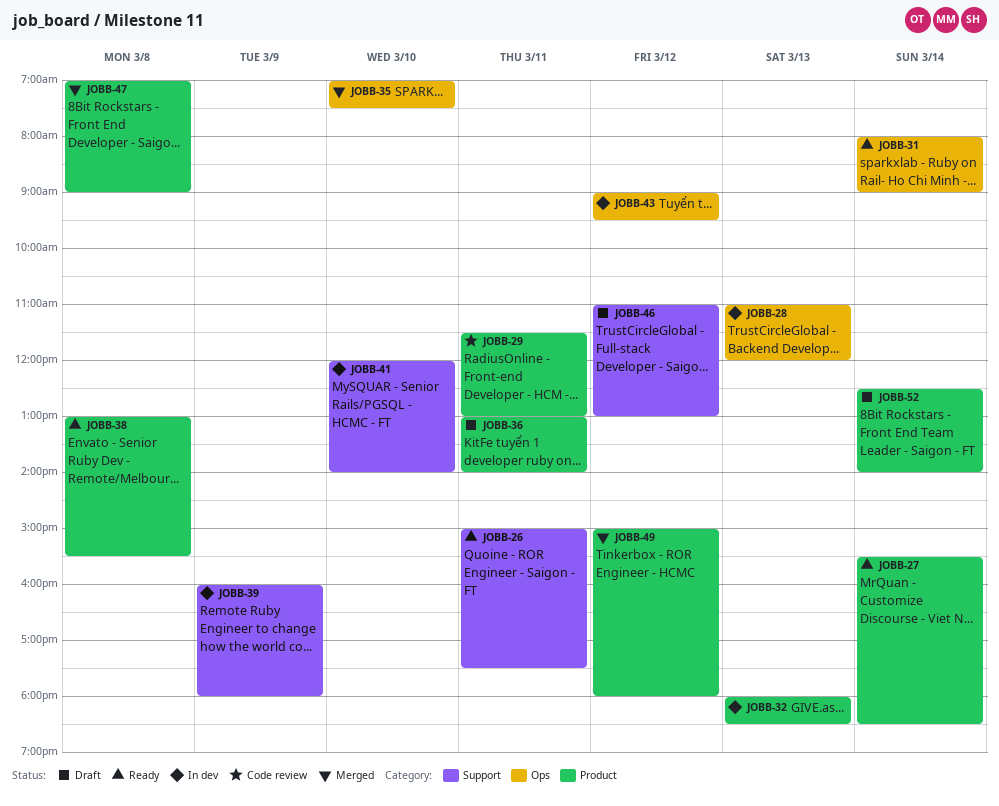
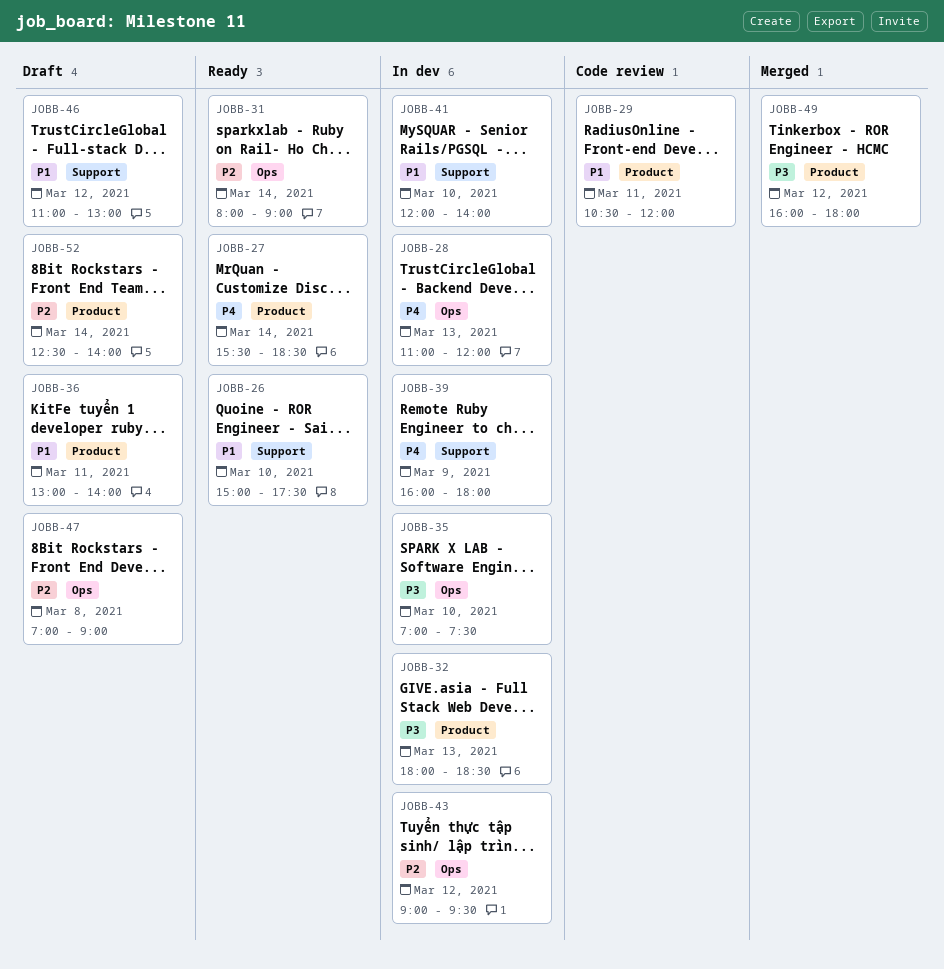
JOBB-26, day: Mar 11 -> Mar 10
JOBB-29, begins: 11:30 -> 10:30
JOBB-29, ends: 13:00 -> 12:00
JOBB-35, status: Merged -> In dev
JOBB-38: present -> none
JOBB-47, status: Merged -> Draft
JOBB-47, label: Product -> Ops
JOBB-49, begins: 15:00 -> 16:00

